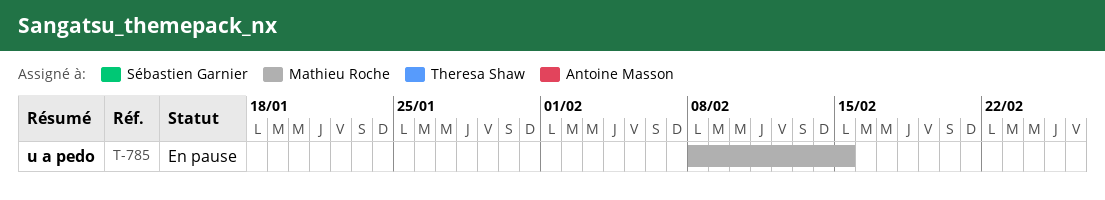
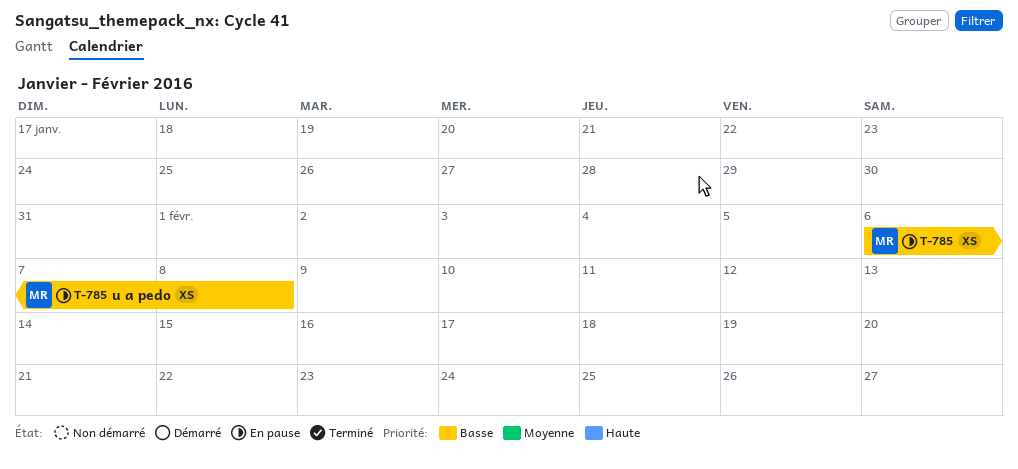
T-785, start: Feb 8 -> Feb 6
T-785, due: Feb 15 -> Feb 8

